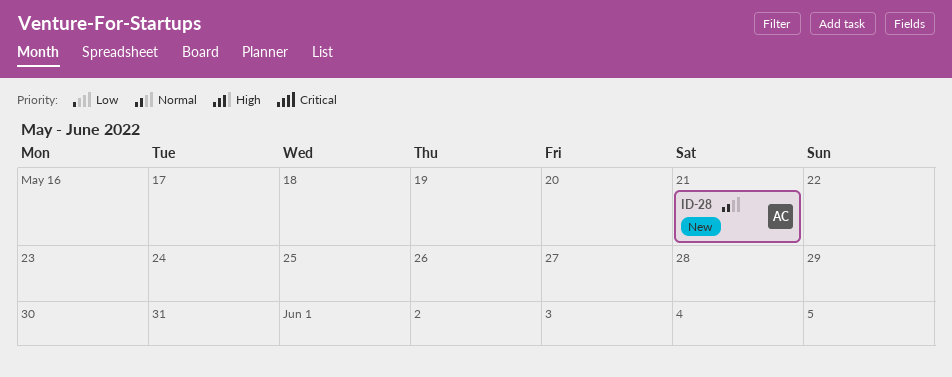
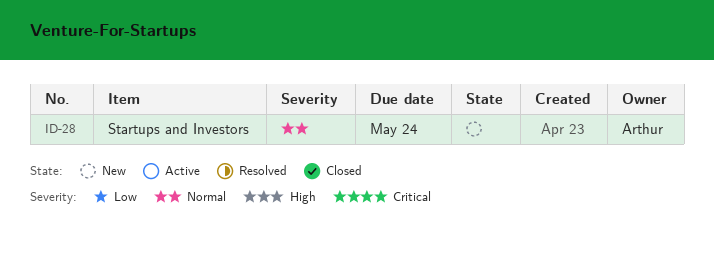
ID-28, due: May 21 -> May 24

